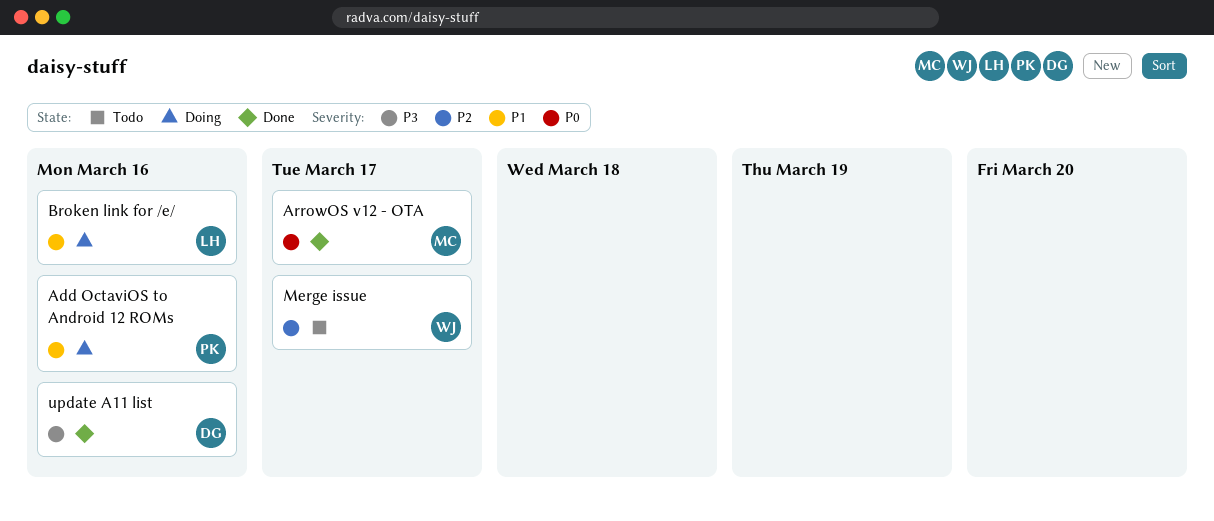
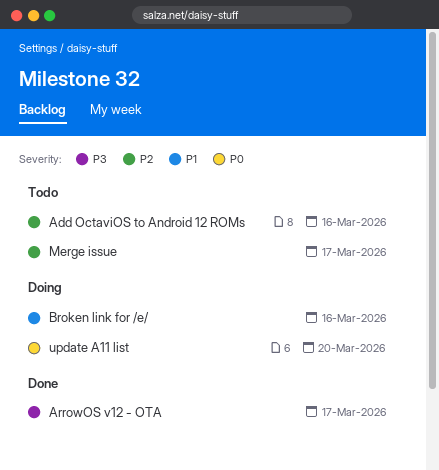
Add OctaviOS to Android 12 ROMs, status: Doing -> Todo
Add OctaviOS to Android 12 ROMs, priority: P1 -> P2
ArrowOS v12 - OTA, priority: P0 -> P3
update A11 list, status: Done -> Doing
update A11 list, priority: P3 -> P0
update A11 list, due: Mar 16 -> Mar 20

